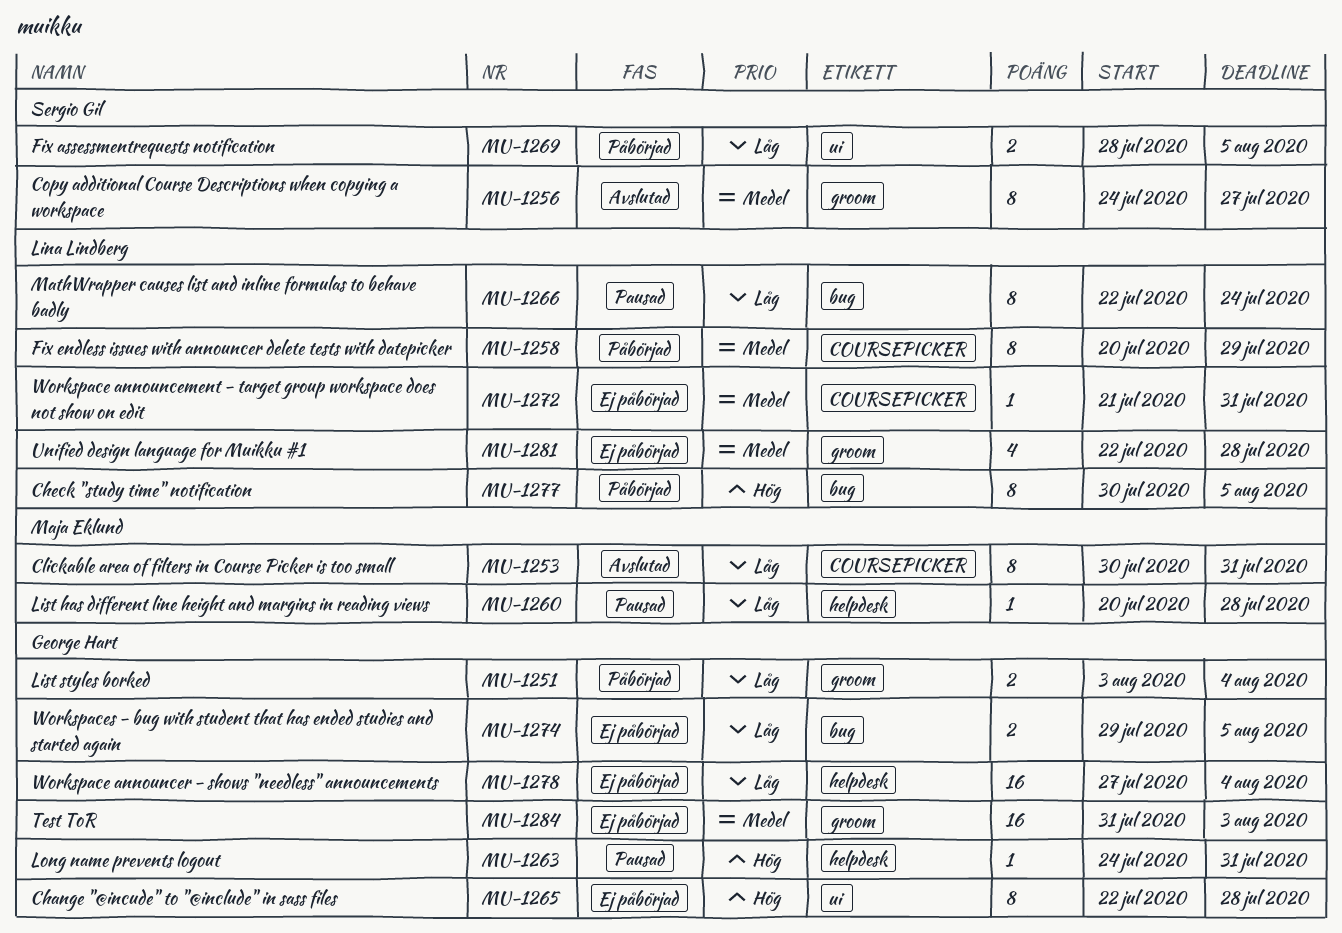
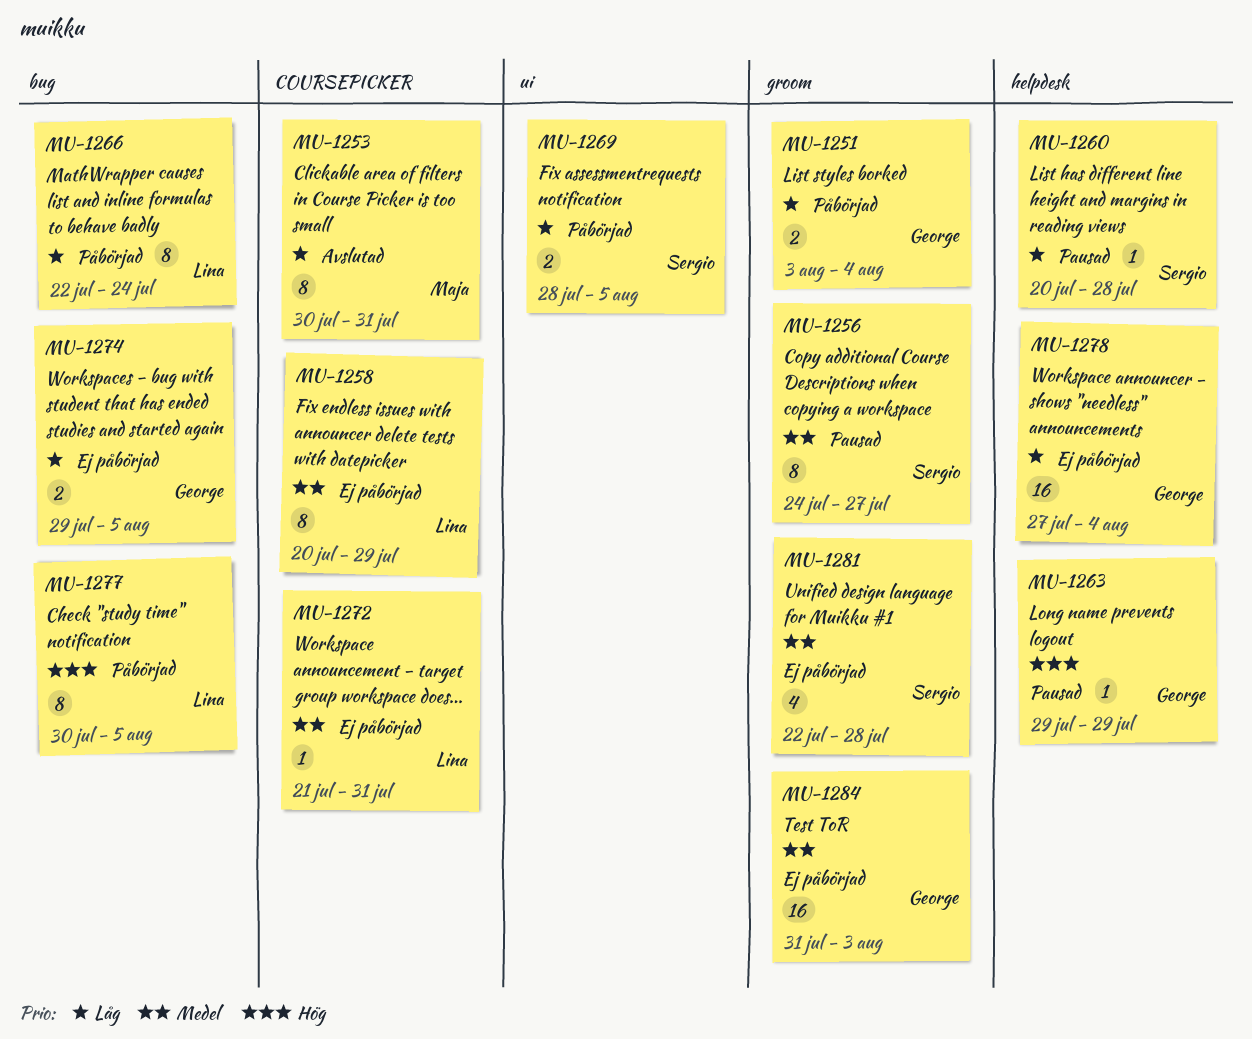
MU-1256, status: Avslutad -> Pausad
MU-1258, status: Påbörjad -> Ej påbörjad
MU-1260, owner: Maja Eklund -> Sergio Gil
MU-1263, start: Jul 24 -> Jul 29
MU-1263, due: Jul 31 -> Jul 29
MU-1265: present -> none
MU-1266, status: Pausad -> Påbörjad
MU-1281, owner: Lina Lindberg -> Sergio Gil

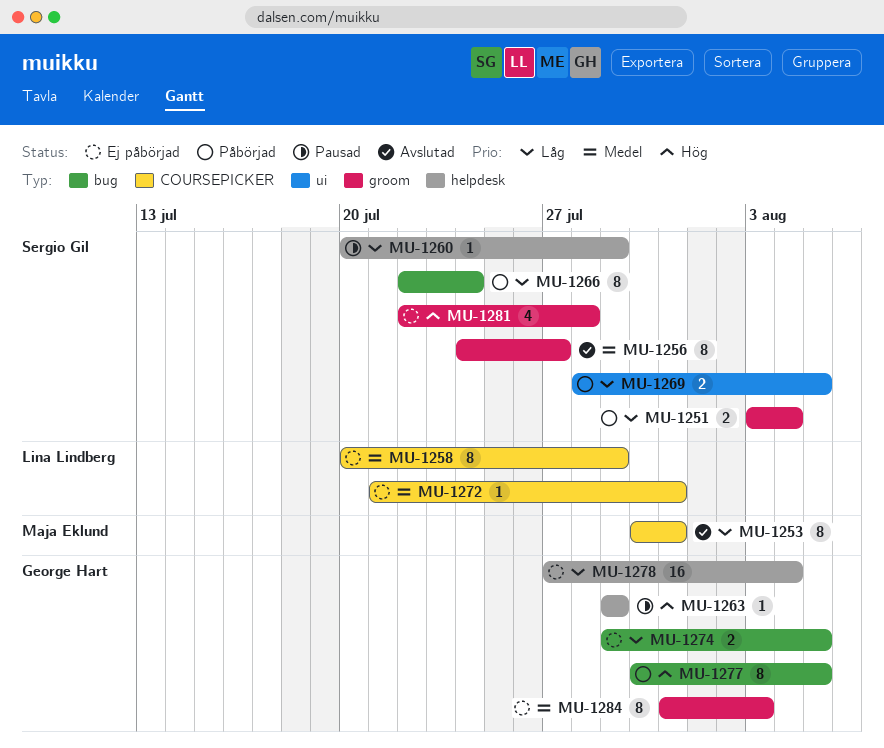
MU-1251, owner: George Hart -> Sergio Gil
MU-1256, status: Pausad -> Avslutad
MU-1260, due: Jul 28 -> Jul 29
MU-1266, owner: Lina Lindberg -> Sergio Gil
MU-1277, owner: Lina Lindberg -> George Hart
MU-1281, priority: Medel -> Hög
MU-1284, estimate: 16 -> 8

